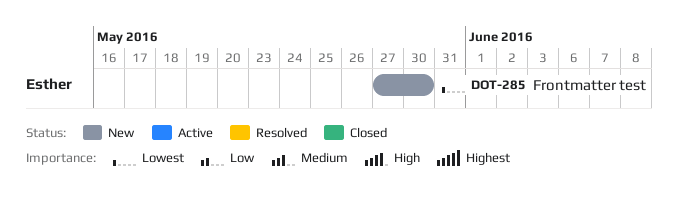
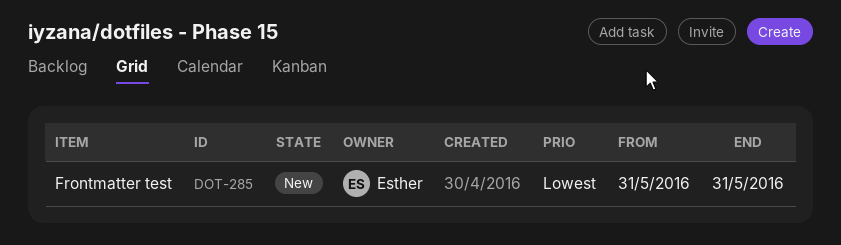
DOT-285, start: May 27 -> May 31
DOT-285, due: May 30 -> May 31

